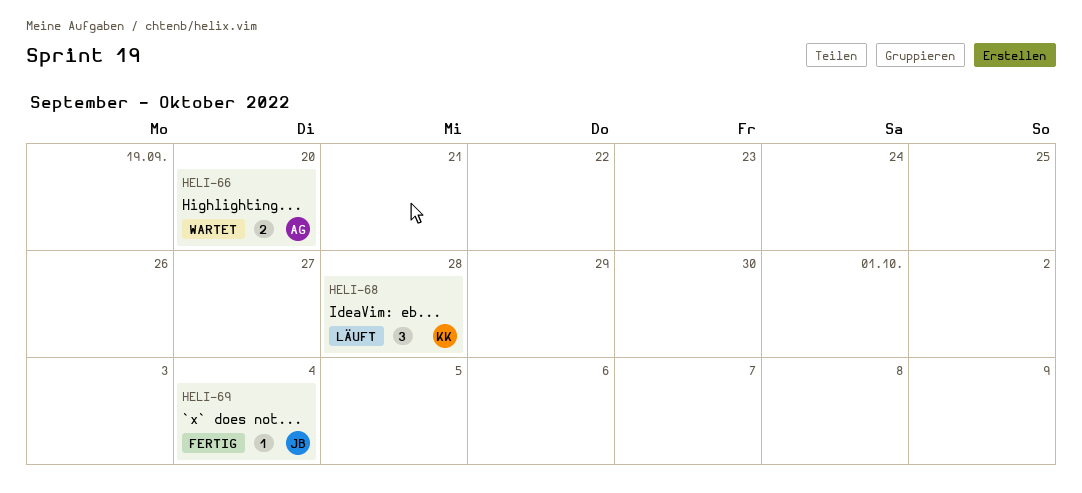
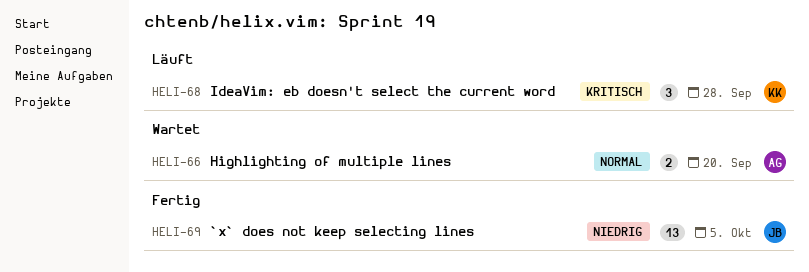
HELI-69, estimate: 1 -> 13
HELI-69, due: Oct 4 -> Oct 5

